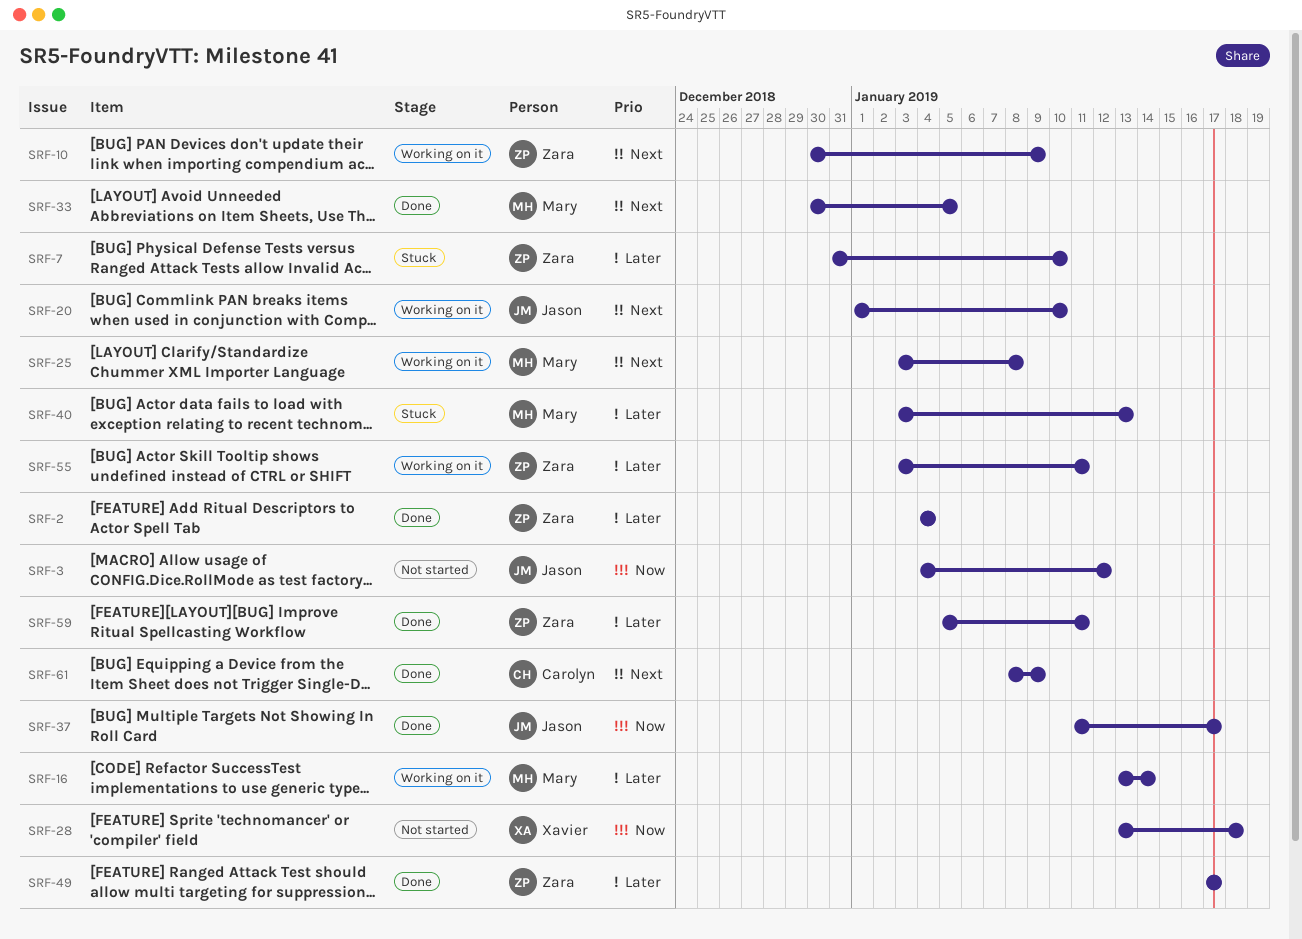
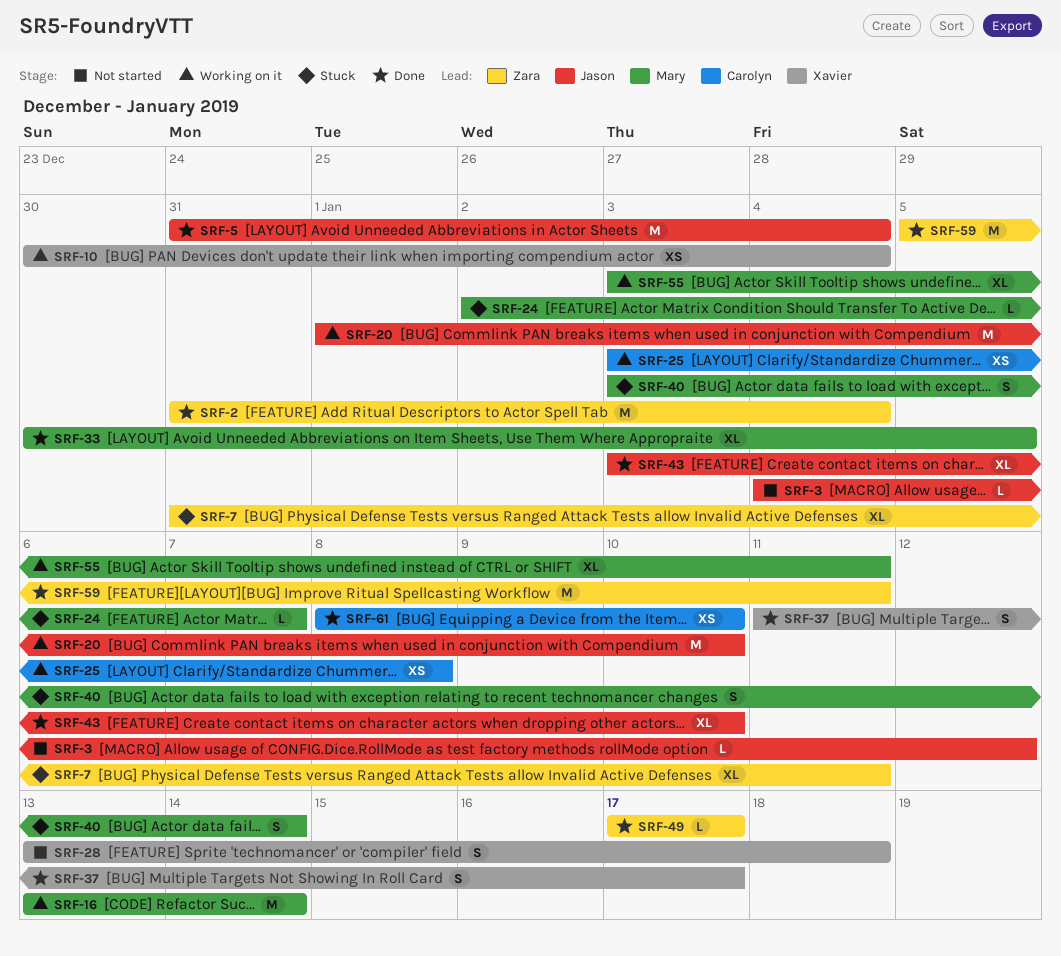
SRF-2, start: Jan 4 -> Dec 31
SRF-5: none -> present
SRF-7, due: Jan 10 -> Jan 11
SRF-10, owner: Zara -> Xavier
SRF-10, due: Jan 9 -> Jan 4
SRF-24: none -> present
SRF-25, owner: Mary -> Carolyn
SRF-37, owner: Jason -> Xavier
SRF-40, due: Jan 13 -> Jan 14
SRF-43: none -> present
SRF-55, owner: Zara -> Mary
SRF-61, due: Jan 9 -> Jan 10

